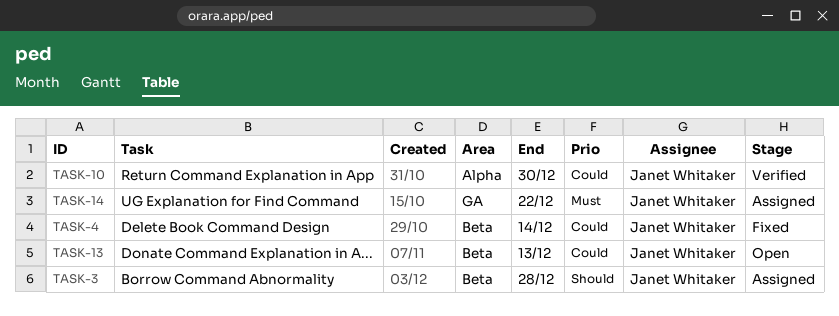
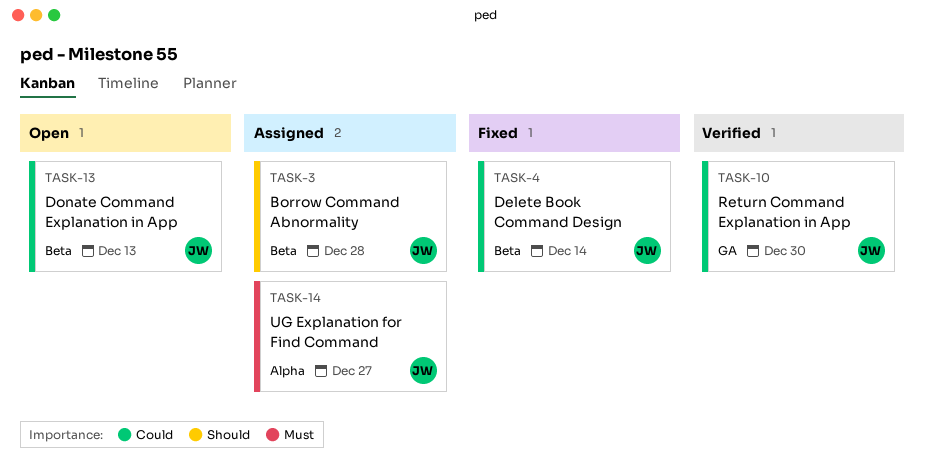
TASK-10, label: Alpha -> GA
TASK-14, label: GA -> Alpha
TASK-14, due: Dec 22 -> Dec 27

